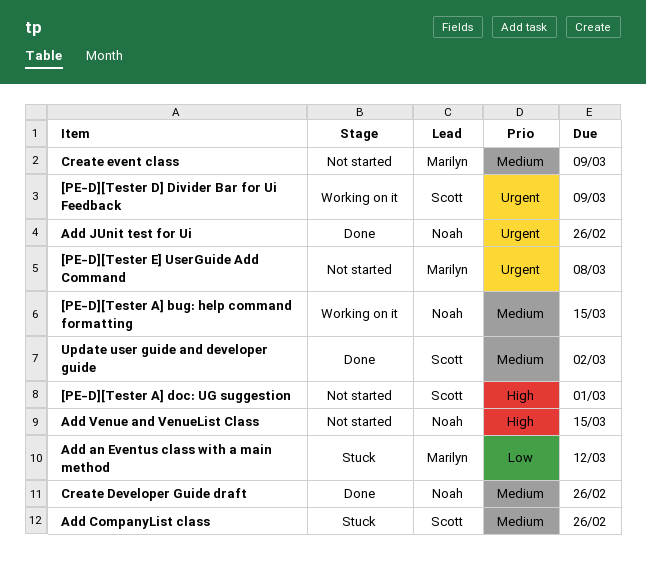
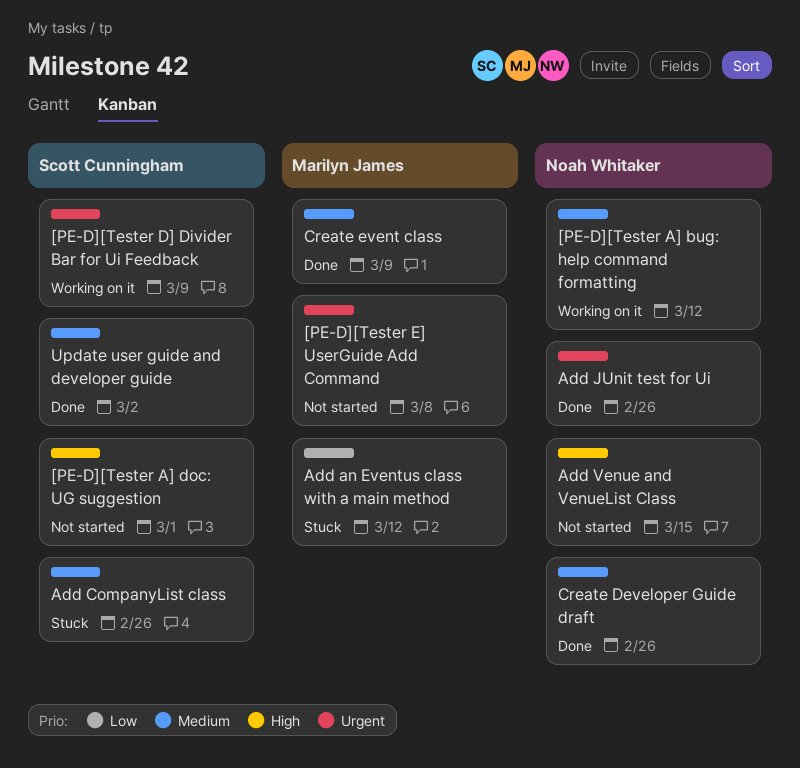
[PE-D][Tester A] bug: help command formatting, due: Mar 15 -> Mar 12
Create event class, status: Not started -> Done

